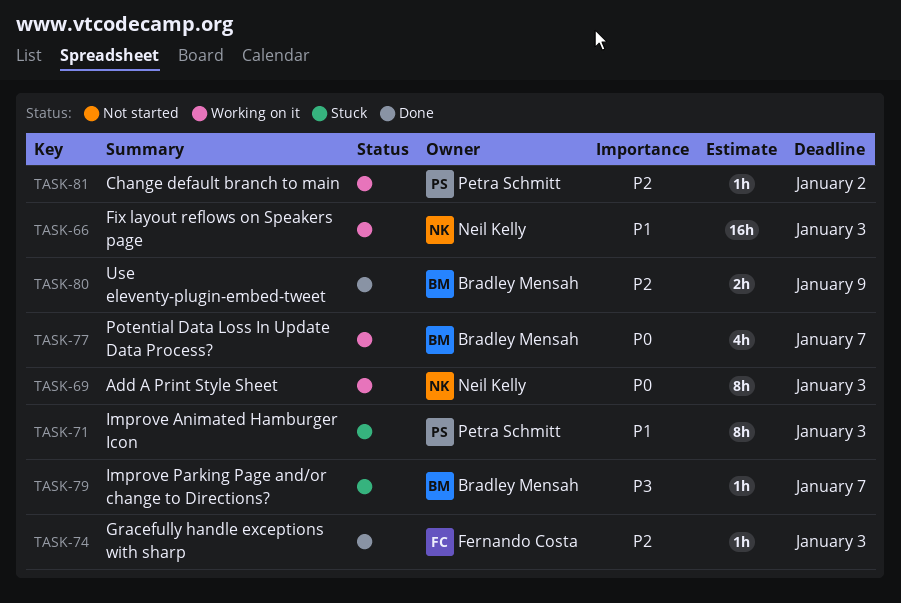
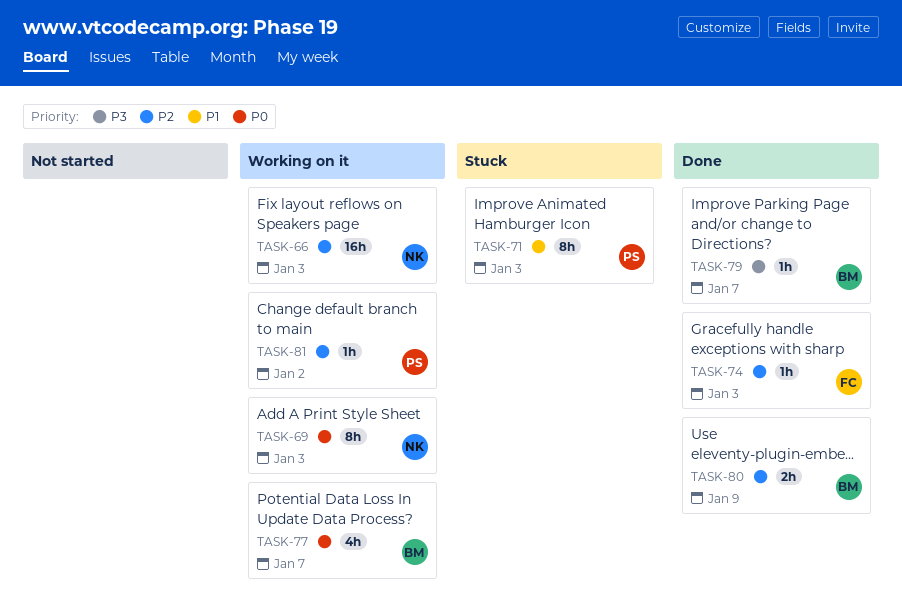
TASK-66, priority: P1 -> P2
TASK-79, status: Stuck -> Done

